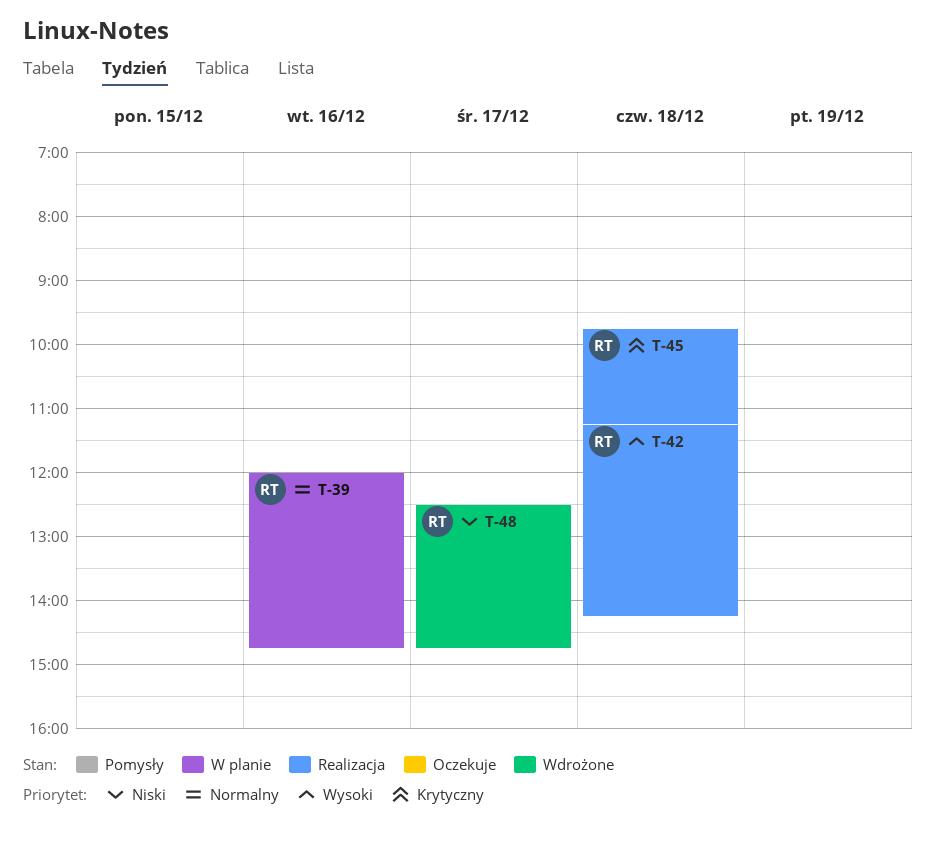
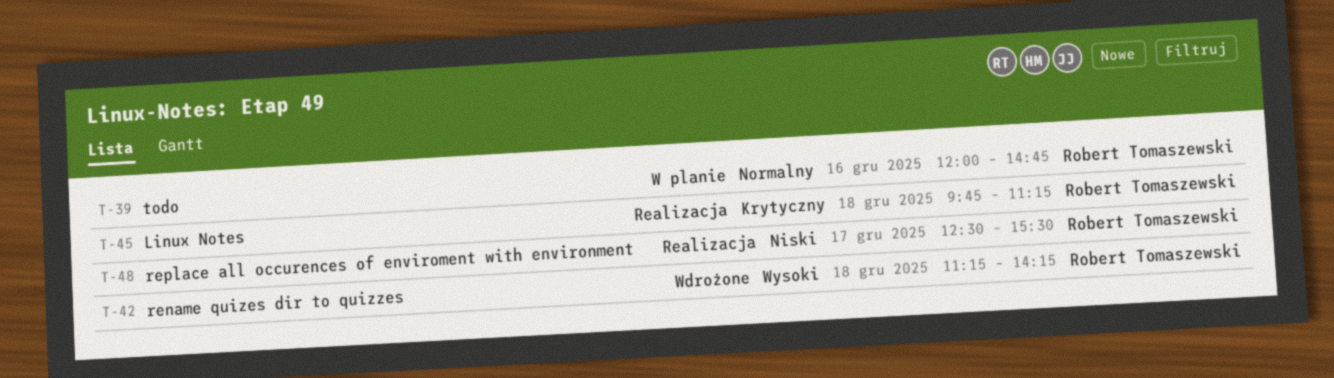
T-42, status: Realizacja -> Wdrożone
T-48, status: Wdrożone -> Realizacja
T-48, ends: 14:45 -> 15:30

